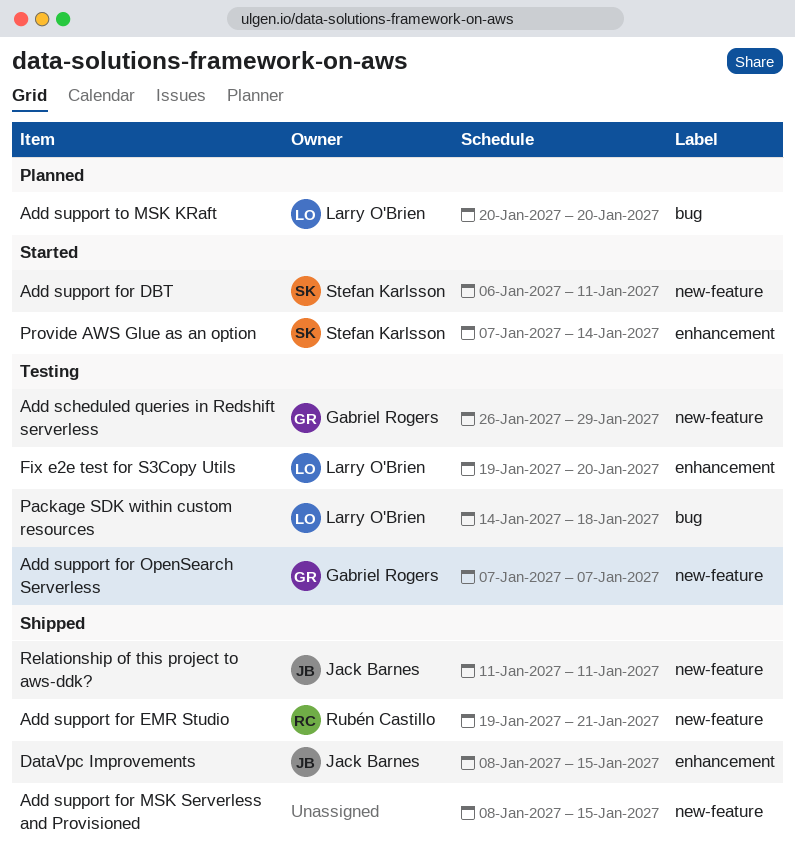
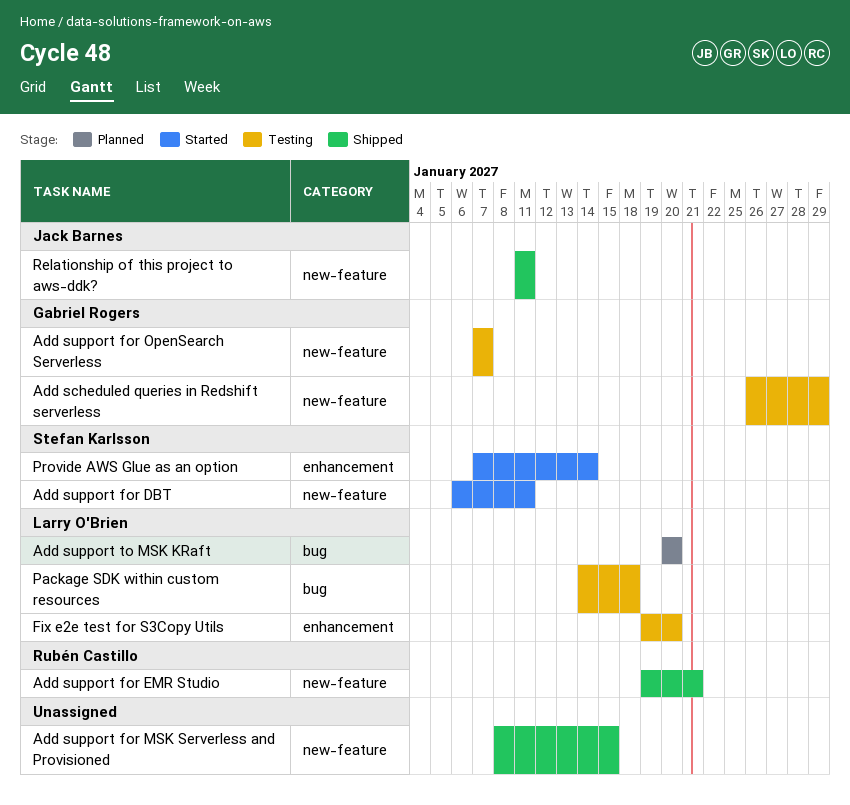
DataVpc Improvements: present -> none

